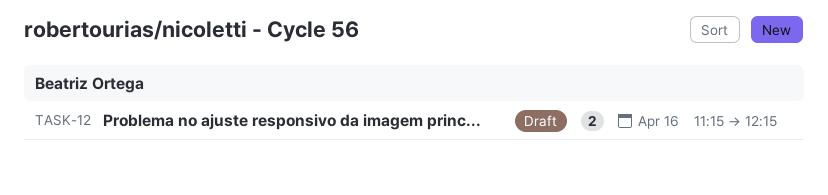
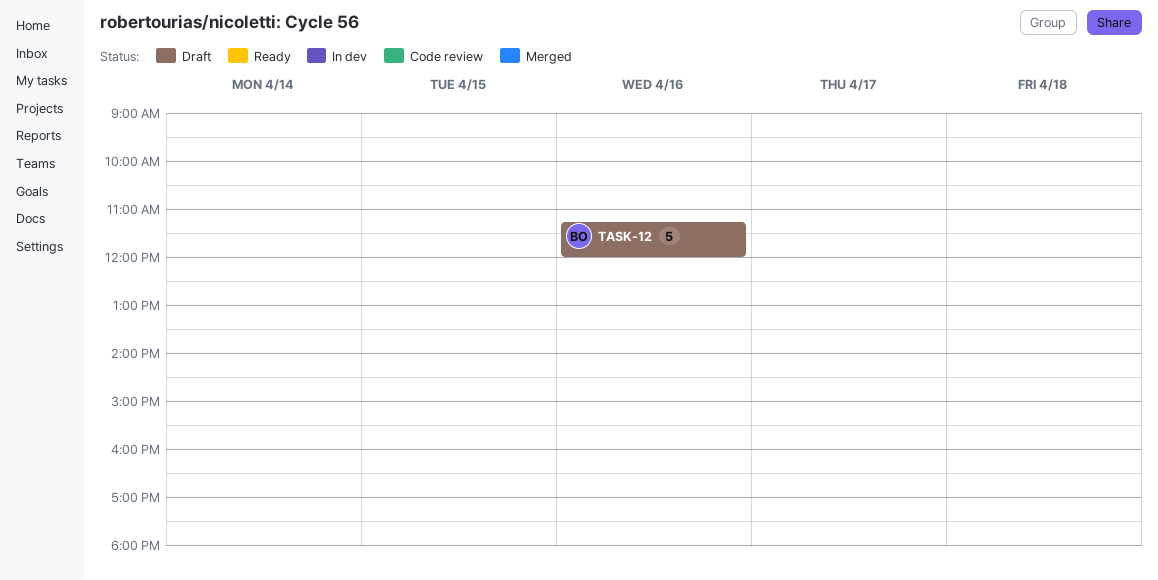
TASK-12, estimate: 2 -> 5
TASK-12, ends: 12:15 -> 12:00

